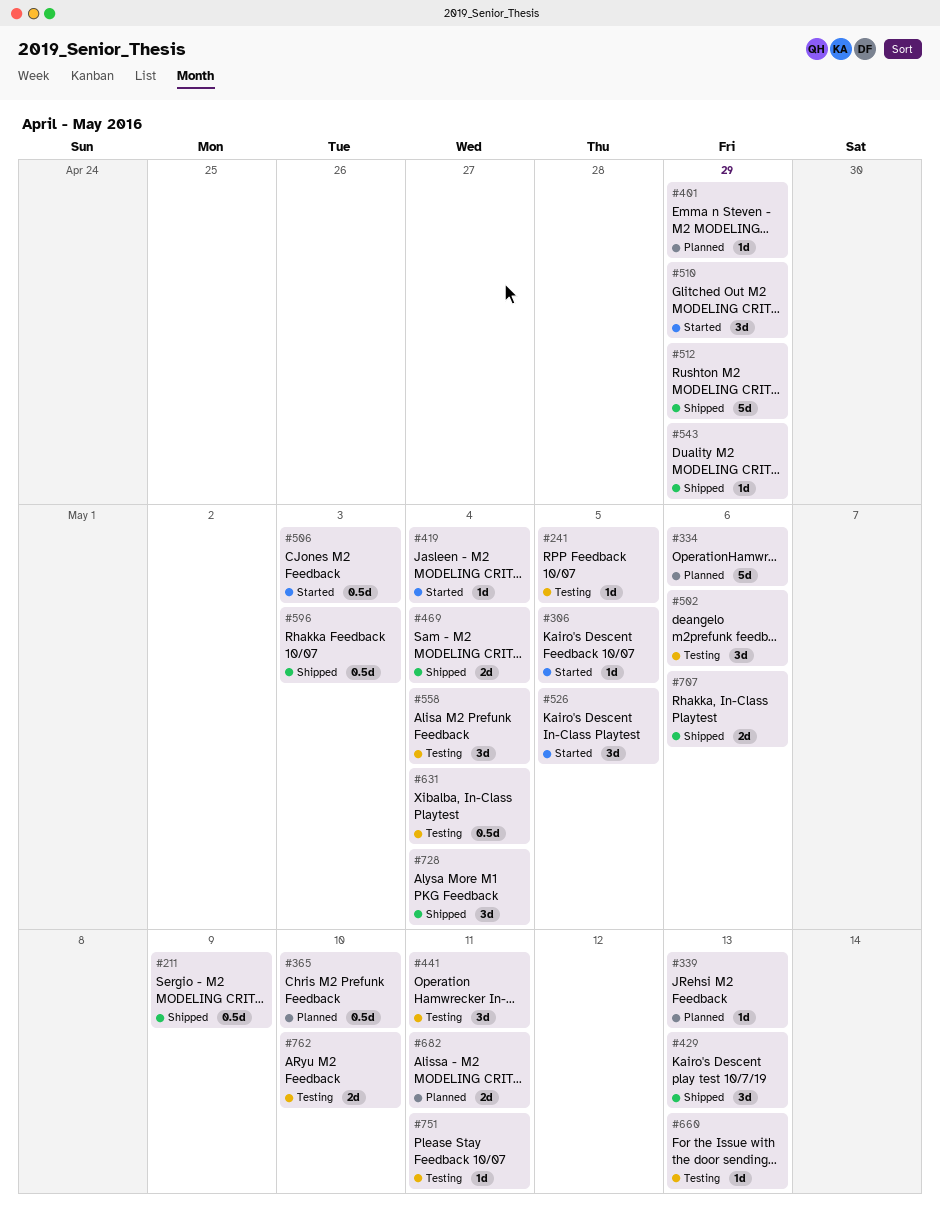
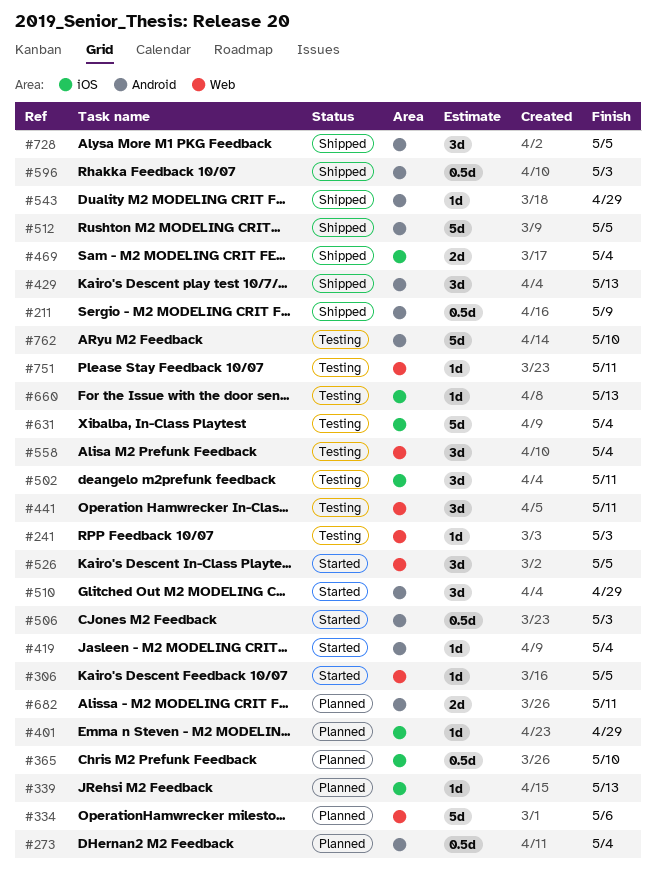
#241, due: May 5 -> May 3
#273: none -> present
#502, due: May 6 -> May 11
#512, due: Apr 29 -> May 5
#631, estimate: 0.5d -> 5d
#707: present -> none
#728, due: May 4 -> May 5
#762, estimate: 2d -> 5d

